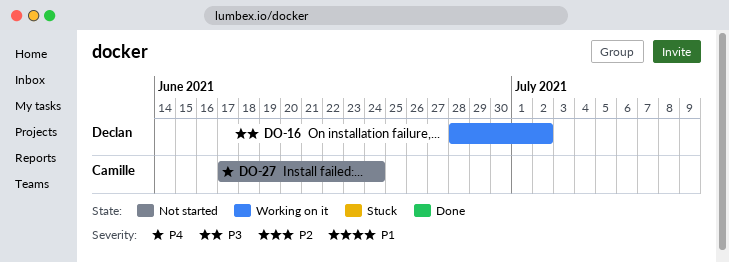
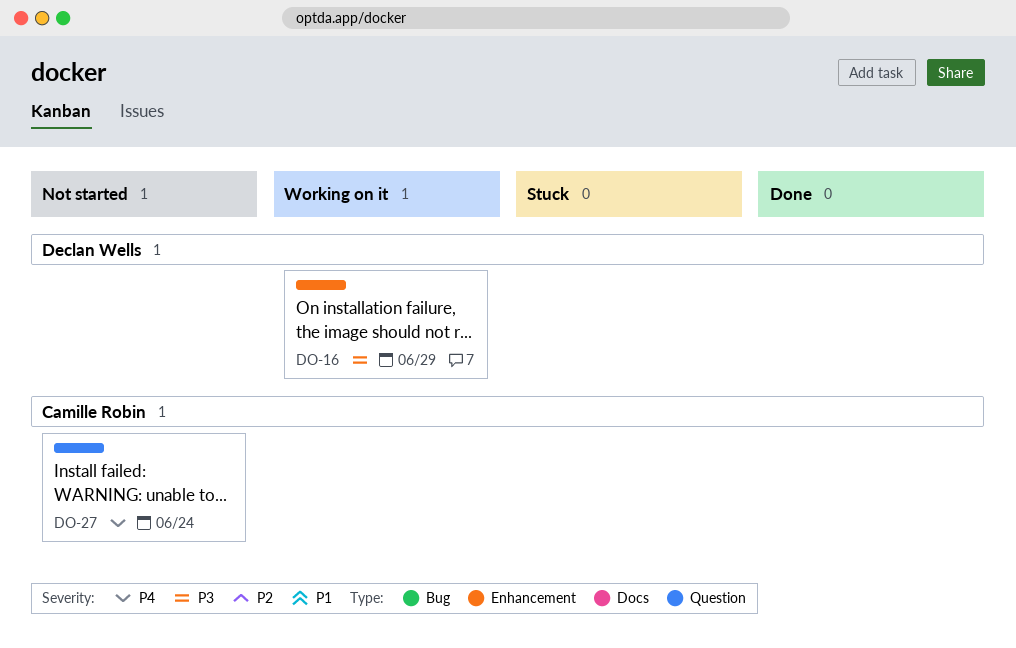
DO-16, due: Jul 2 -> Jun 29

